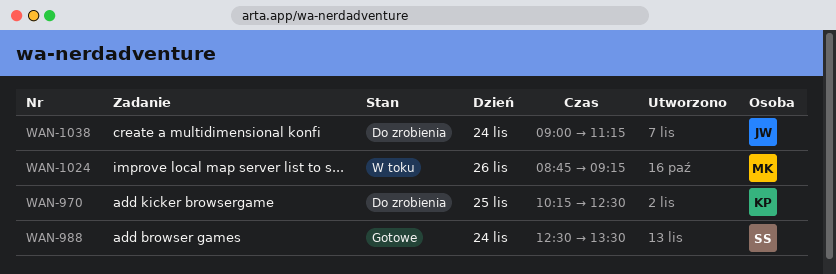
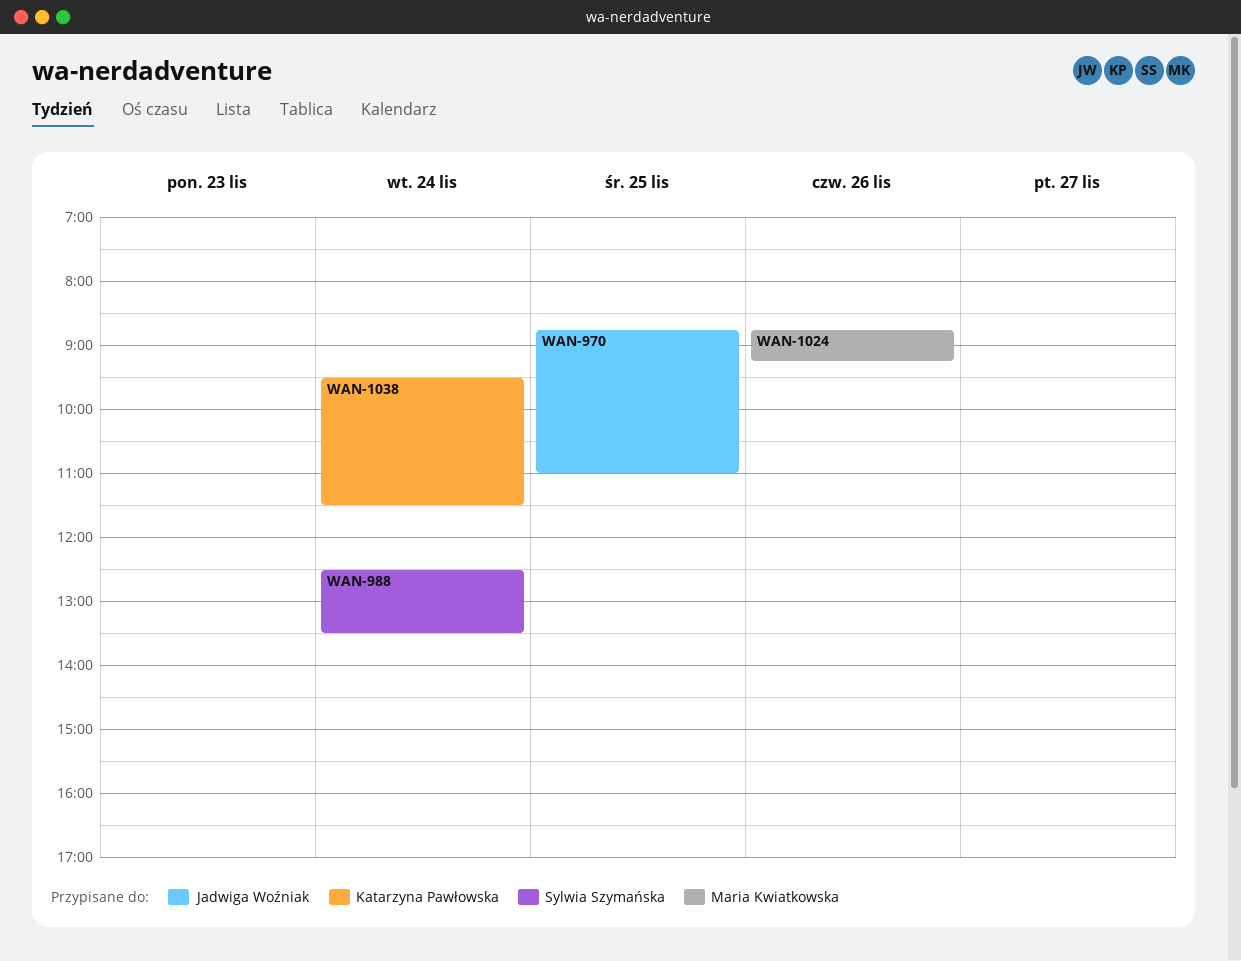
WAN-970, owner: Katarzyna Pawłowska -> Jadwiga Woźniak
WAN-970, begins: 10:15 -> 08:45
WAN-970, ends: 12:30 -> 11:00
WAN-1038, owner: Jadwiga Woźniak -> Katarzyna Pawłowska
WAN-1038, begins: 09:00 -> 09:30
WAN-1038, ends: 11:15 -> 11:30

